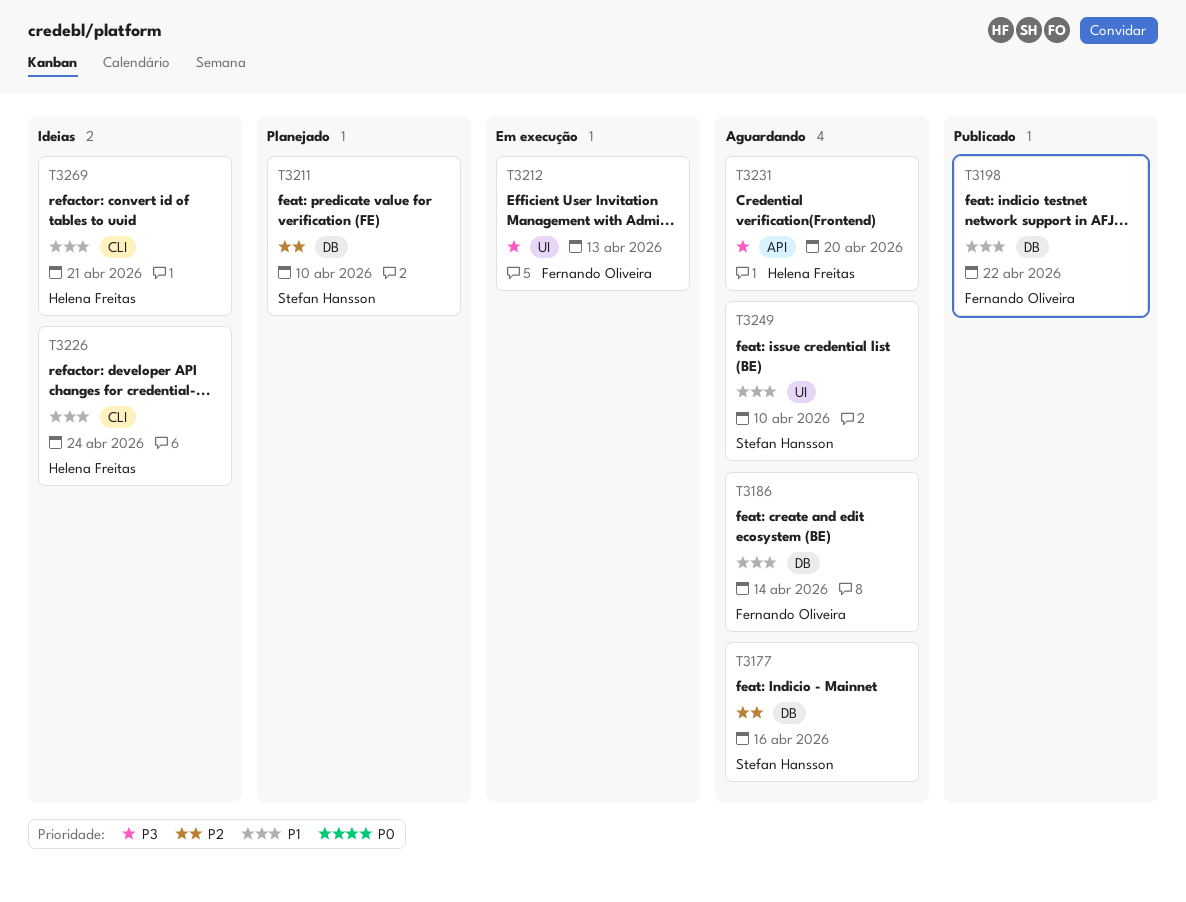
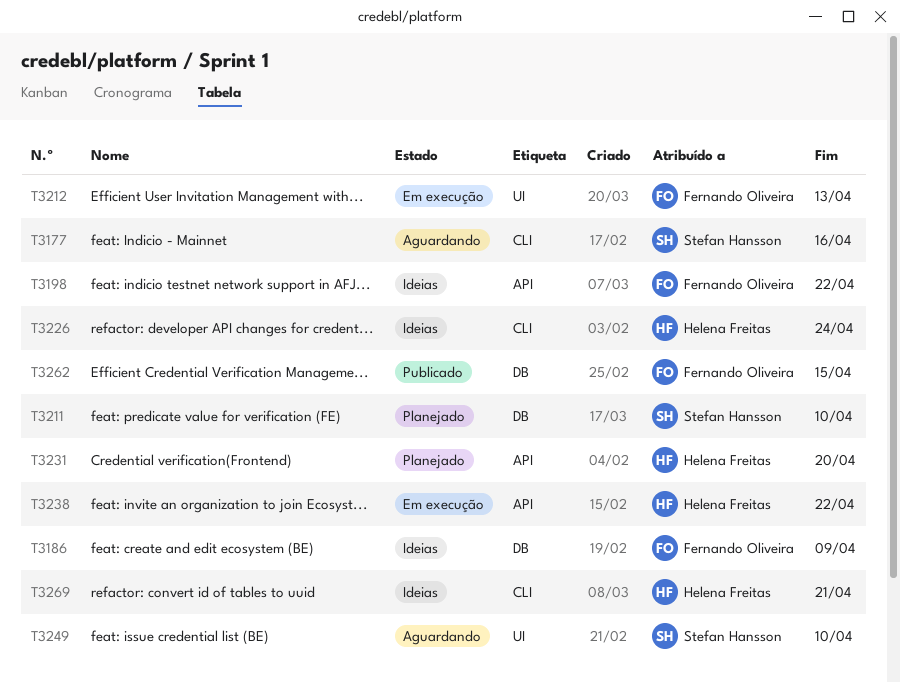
T3177, label: DB -> CLI
T3186, status: Aguardando -> Ideias
T3186, due: Apr 14 -> Apr 9
T3198, status: Publicado -> Ideias
T3198, label: DB -> API
T3231, status: Aguardando -> Planejado
T3238: none -> present
T3262: none -> present

